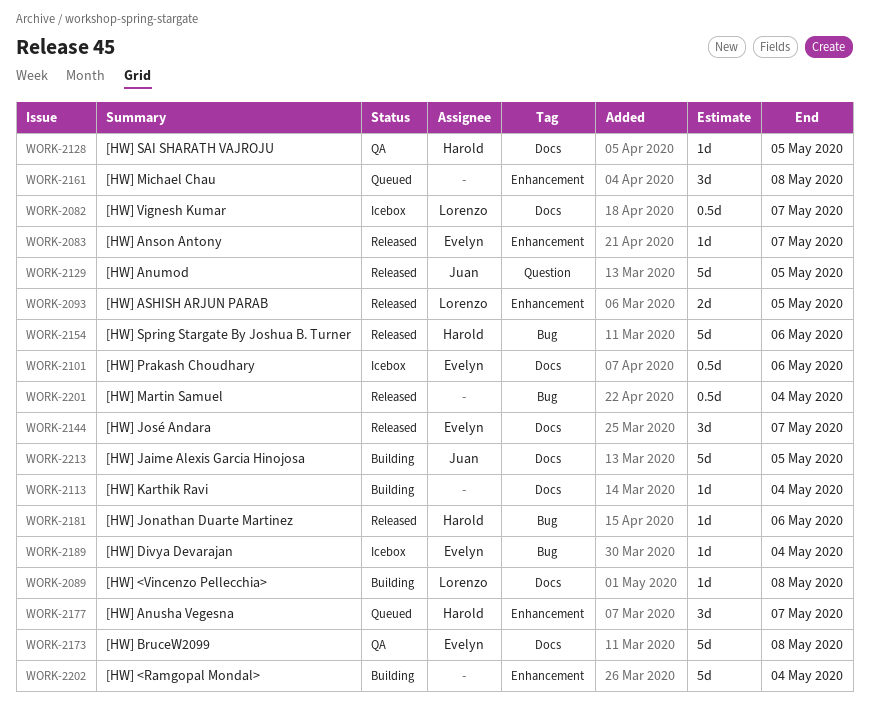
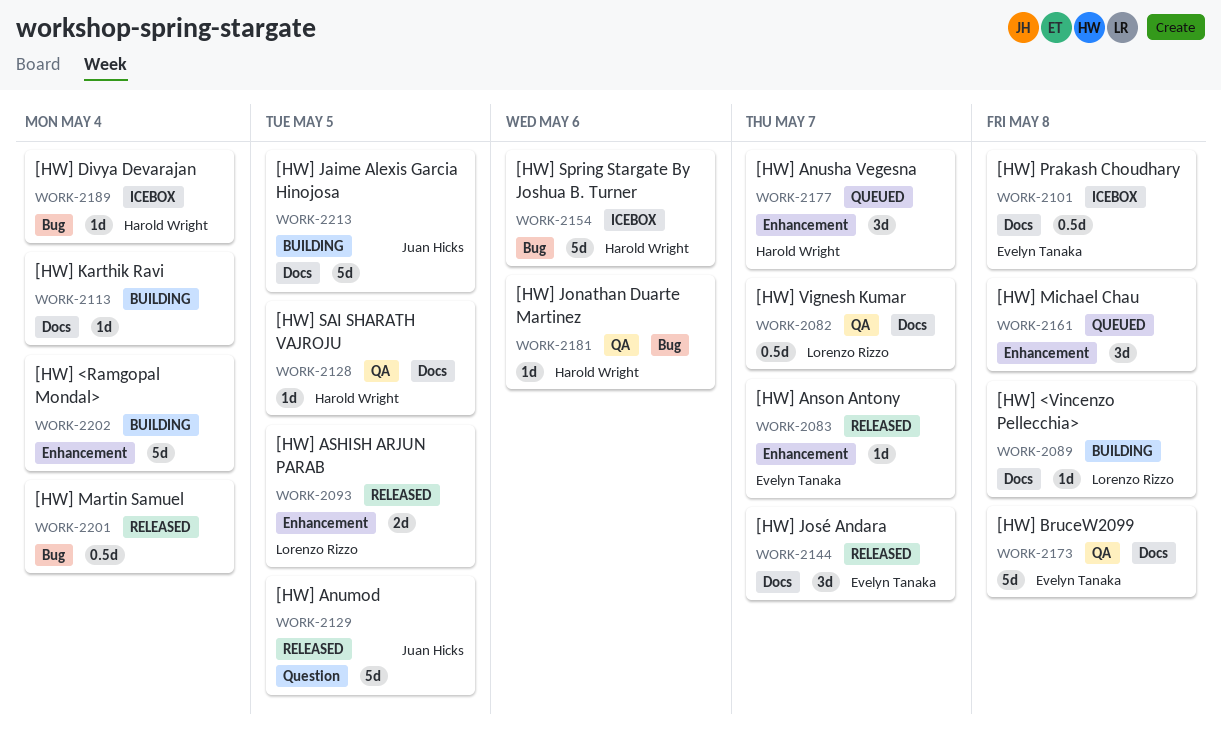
WORK-2082, status: Icebox -> QA
WORK-2101, due: May 6 -> May 8
WORK-2154, status: Released -> Icebox
WORK-2181, status: Released -> QA
WORK-2189, owner: Evelyn Tanaka -> Harold Wright

